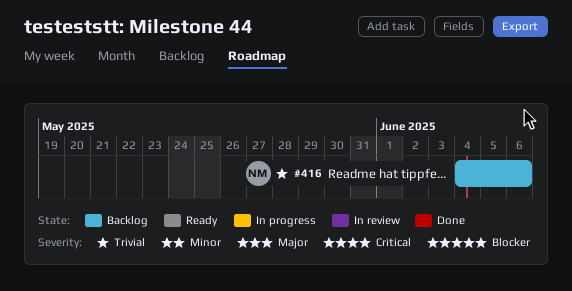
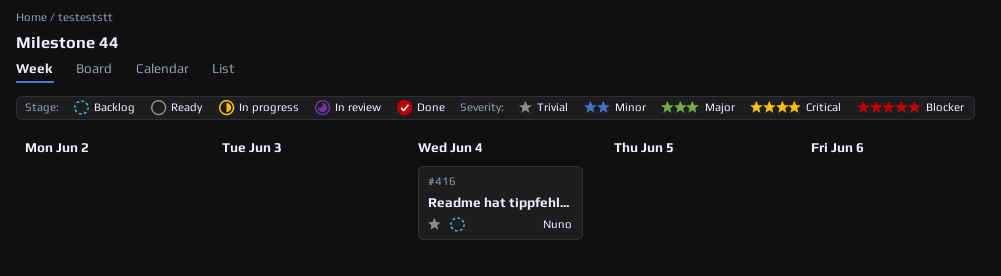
#416, due: Jun 6 -> Jun 4

